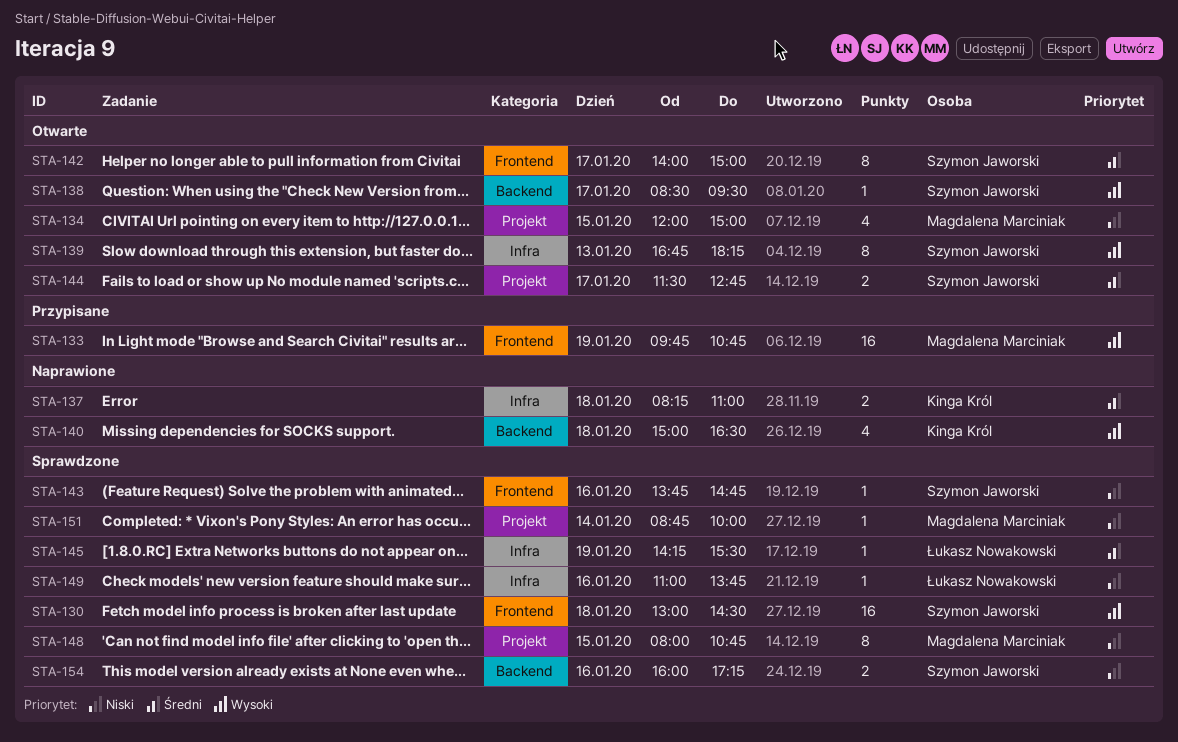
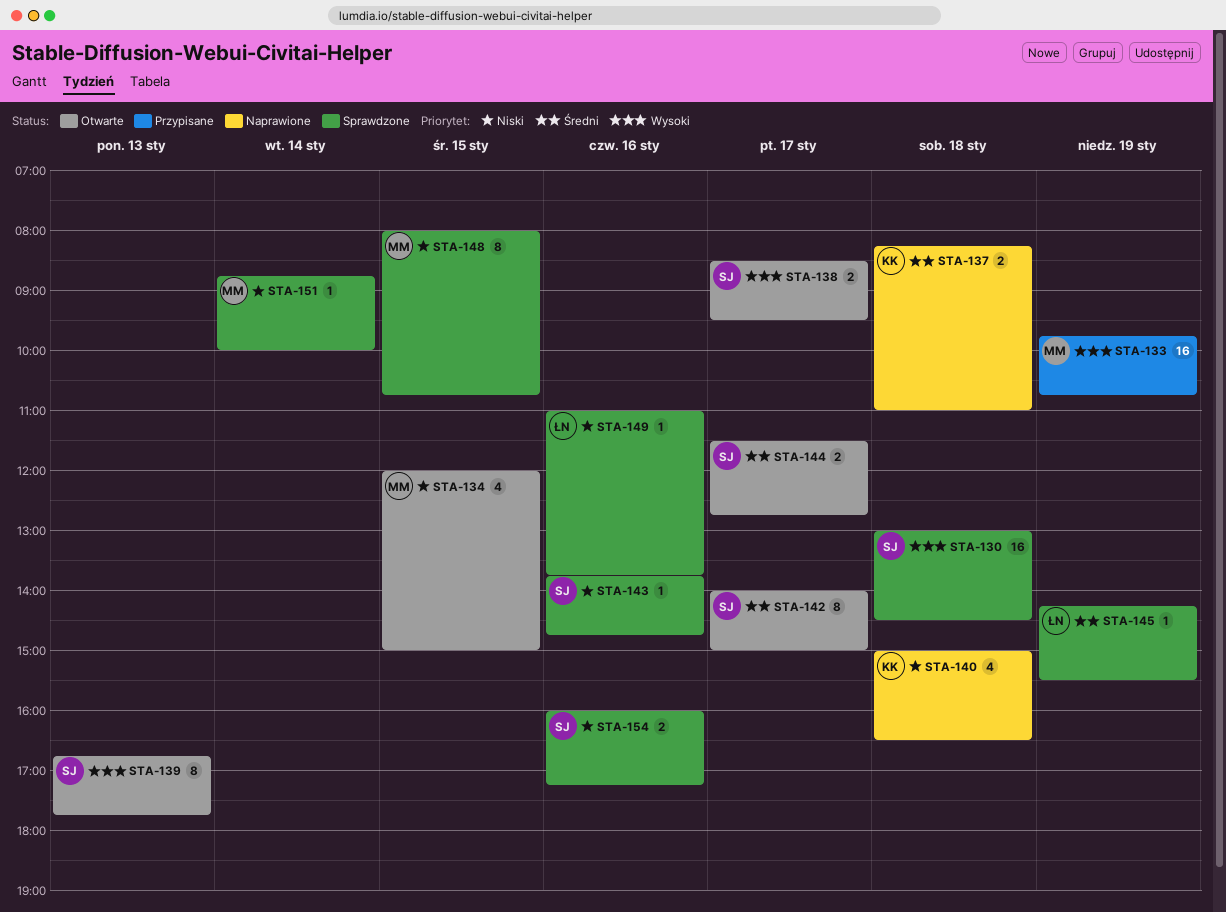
STA-138, estimate: 1 -> 2
STA-139, ends: 18:15 -> 17:45
STA-140, priority: Wysoki -> Niski

